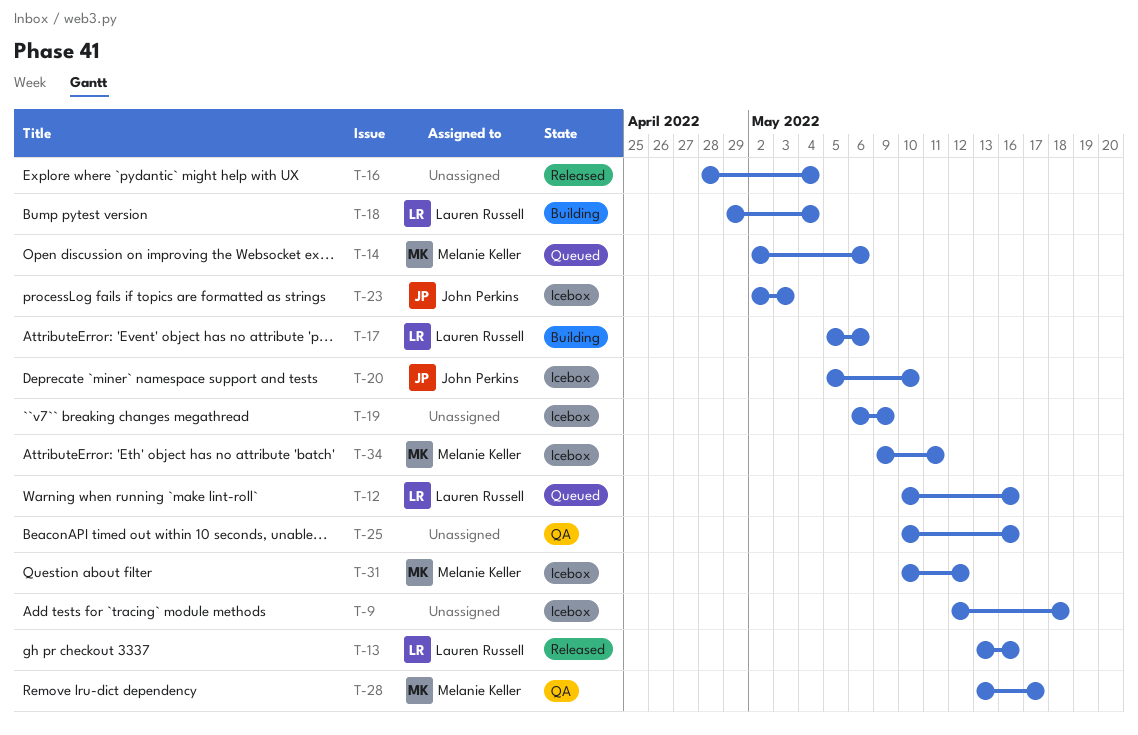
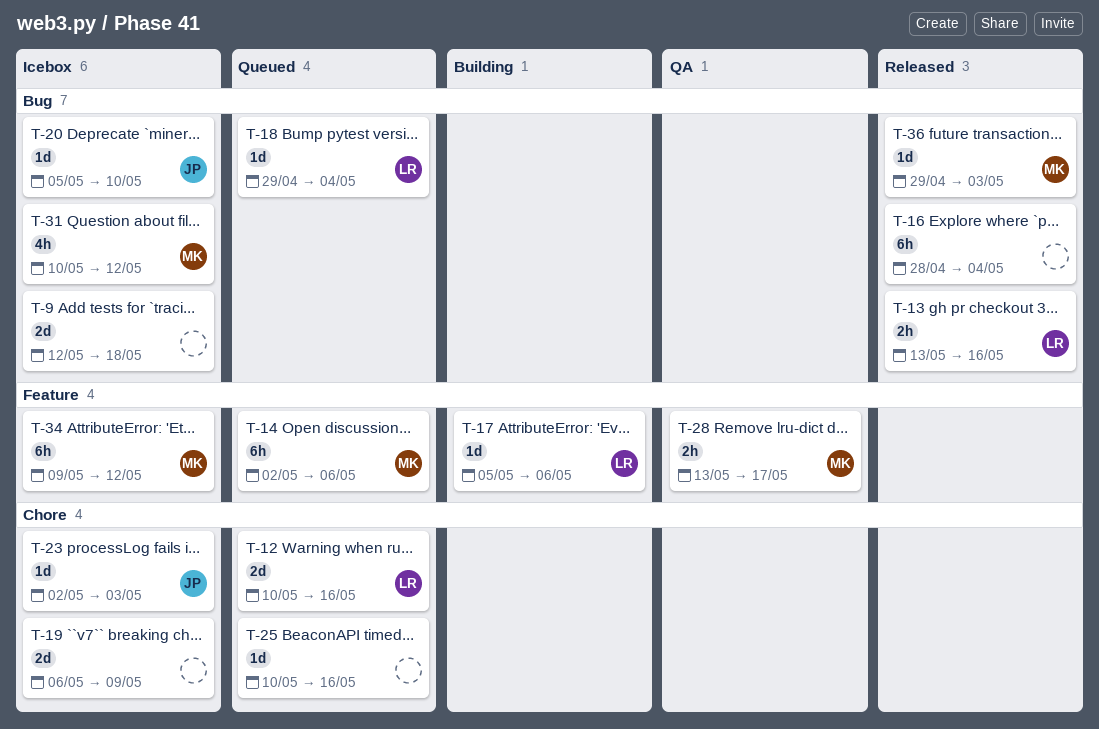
T-18, status: Building -> Queued
T-25, status: QA -> Queued
T-34, due: May 11 -> May 12
T-36: none -> present

